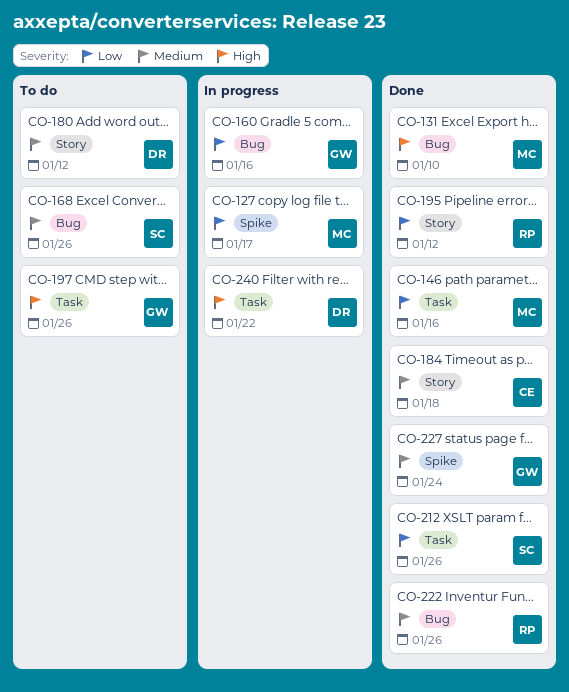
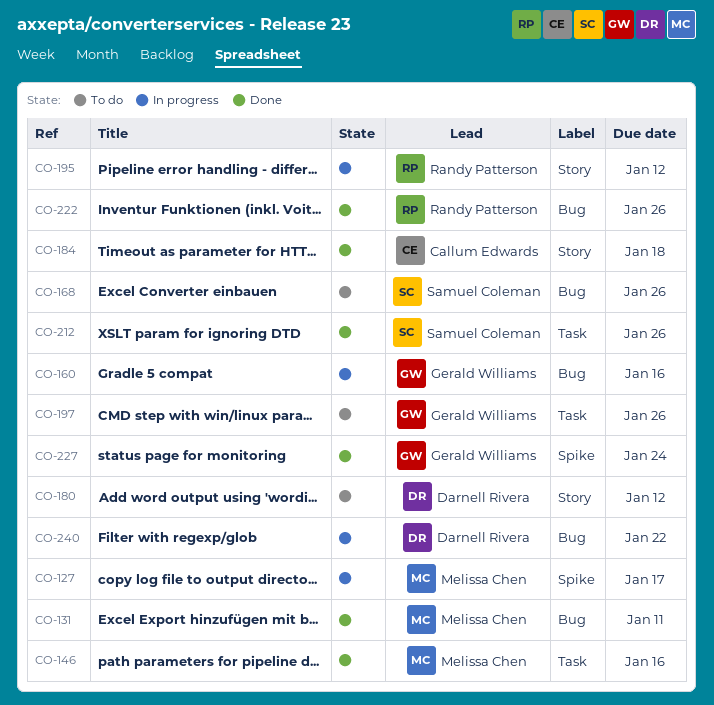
CO-131, due: Jan 10 -> Jan 11
CO-195, status: Done -> In progress
CO-240, label: Task -> Bug

